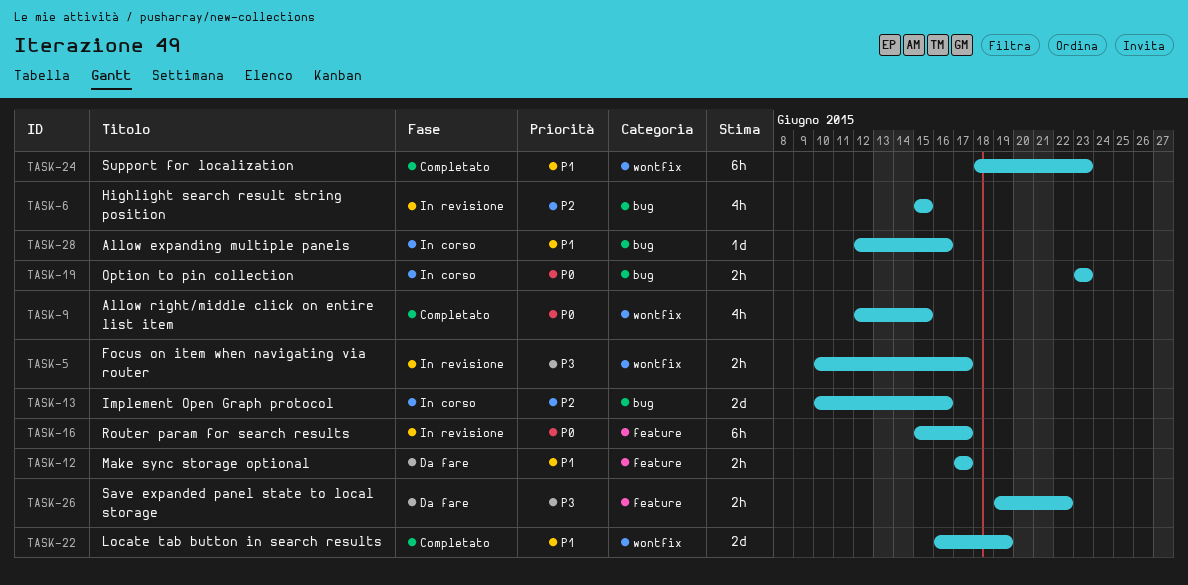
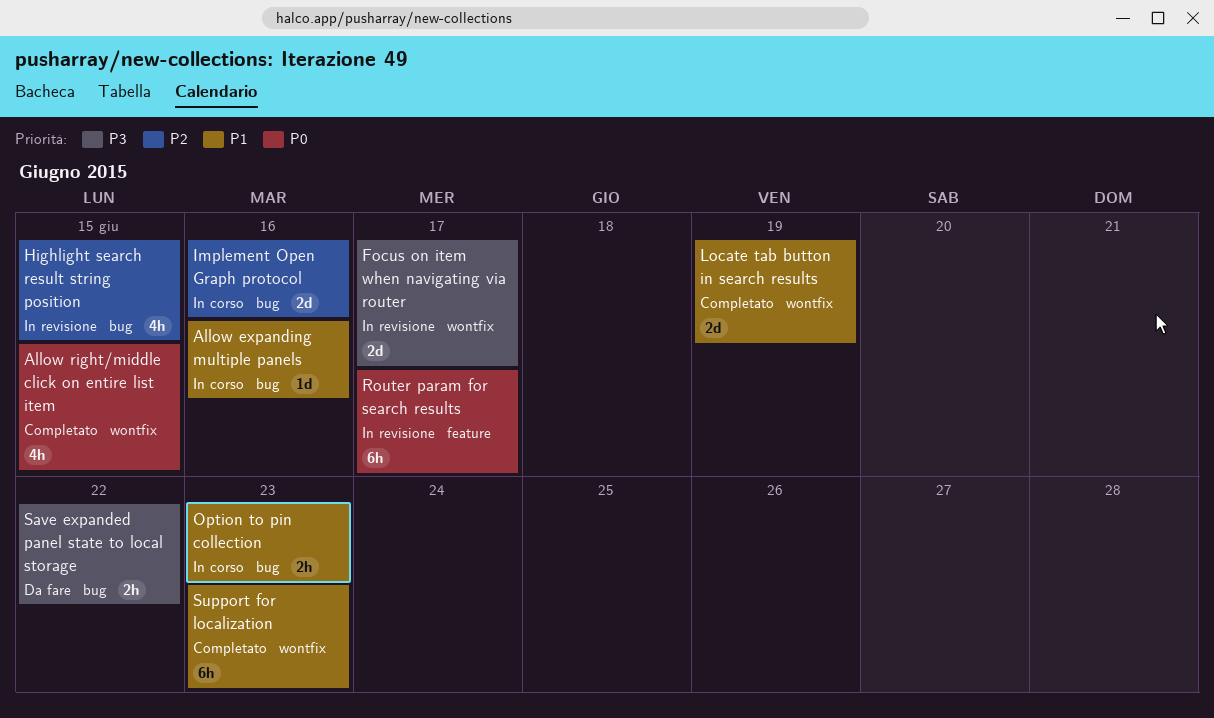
Focus on item when navigating via router, estimate: 2h -> 2d
Make sync storage optional: present -> none
Option to pin collection, priority: P0 -> P1
Save expanded panel state to local storage, label: feature -> bug

